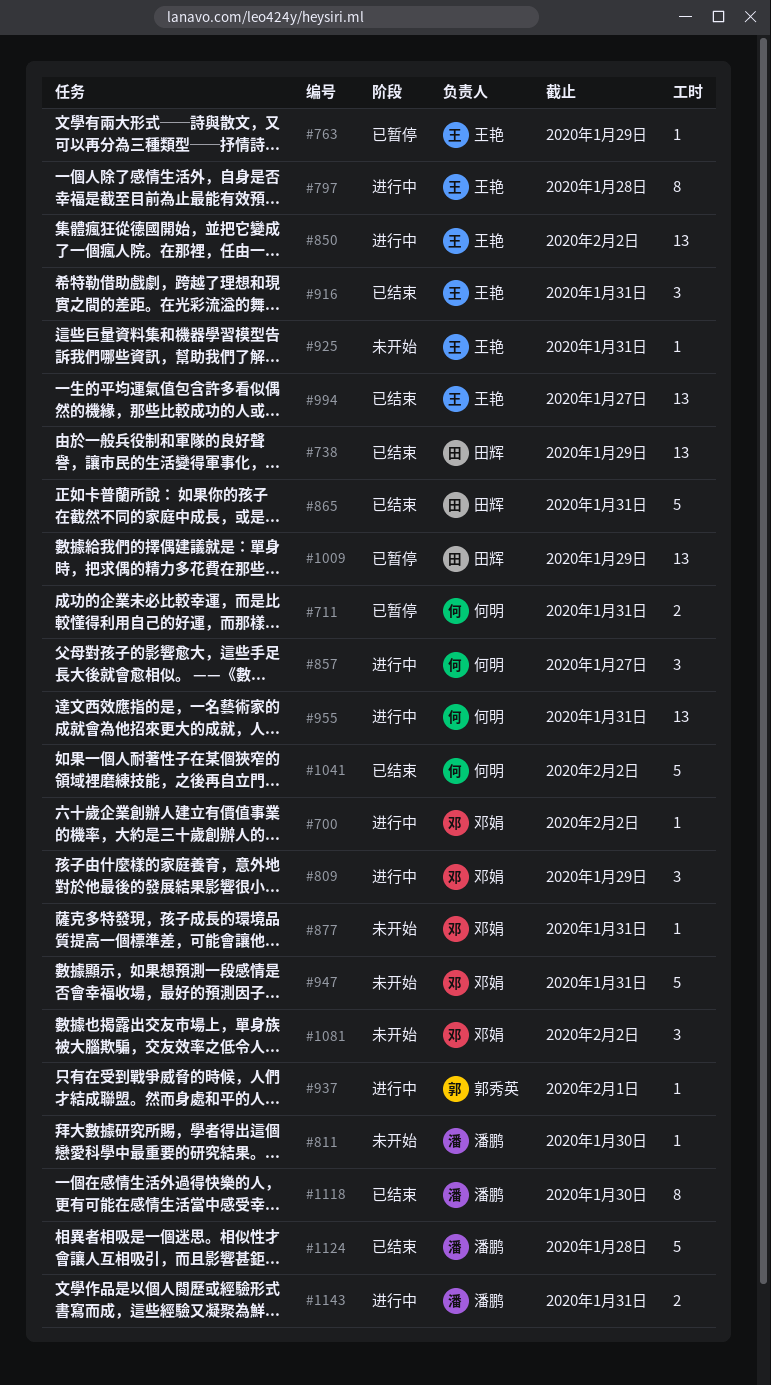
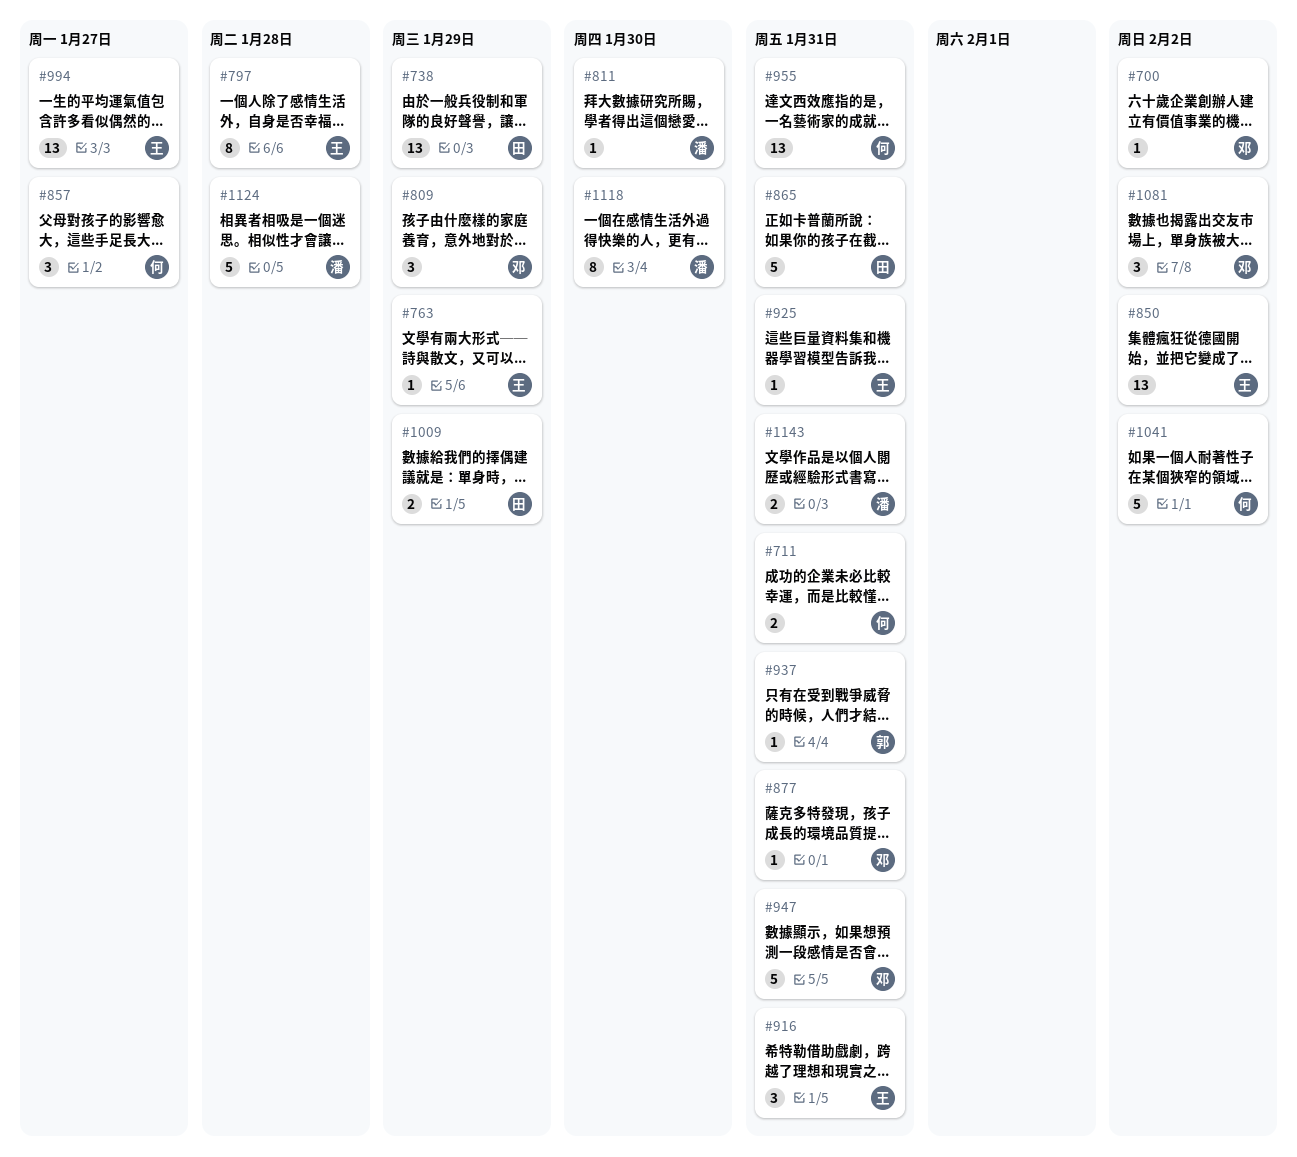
#937, due: Feb 1 -> Jan 31
#1009, estimate: 13 -> 2

